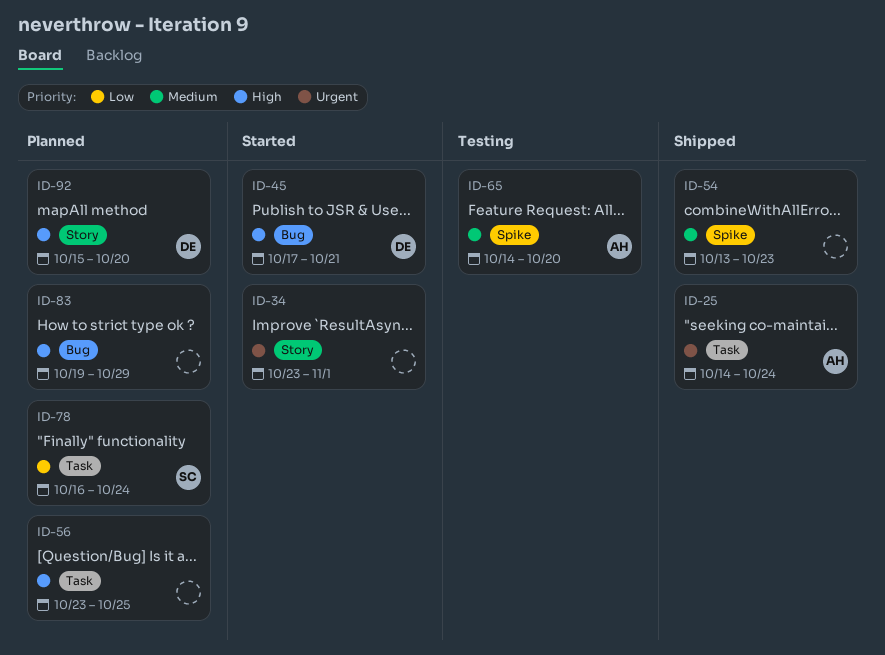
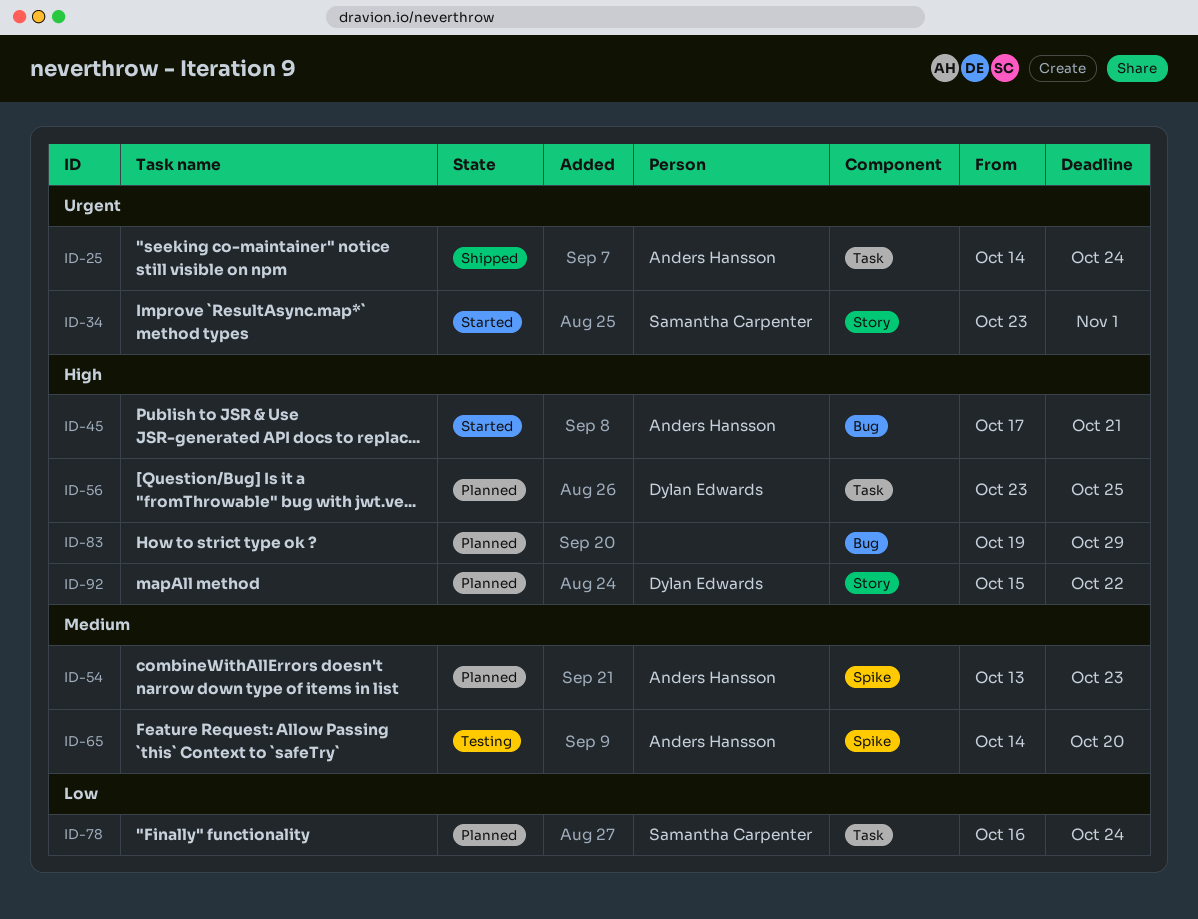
ID-34, owner: none -> Samantha Carpenter
ID-45, owner: Dylan Edwards -> Anders Hansson
ID-54, status: Shipped -> Planned
ID-54, owner: none -> Anders Hansson
ID-56, owner: none -> Dylan Edwards
ID-92, due: Oct 20 -> Oct 22

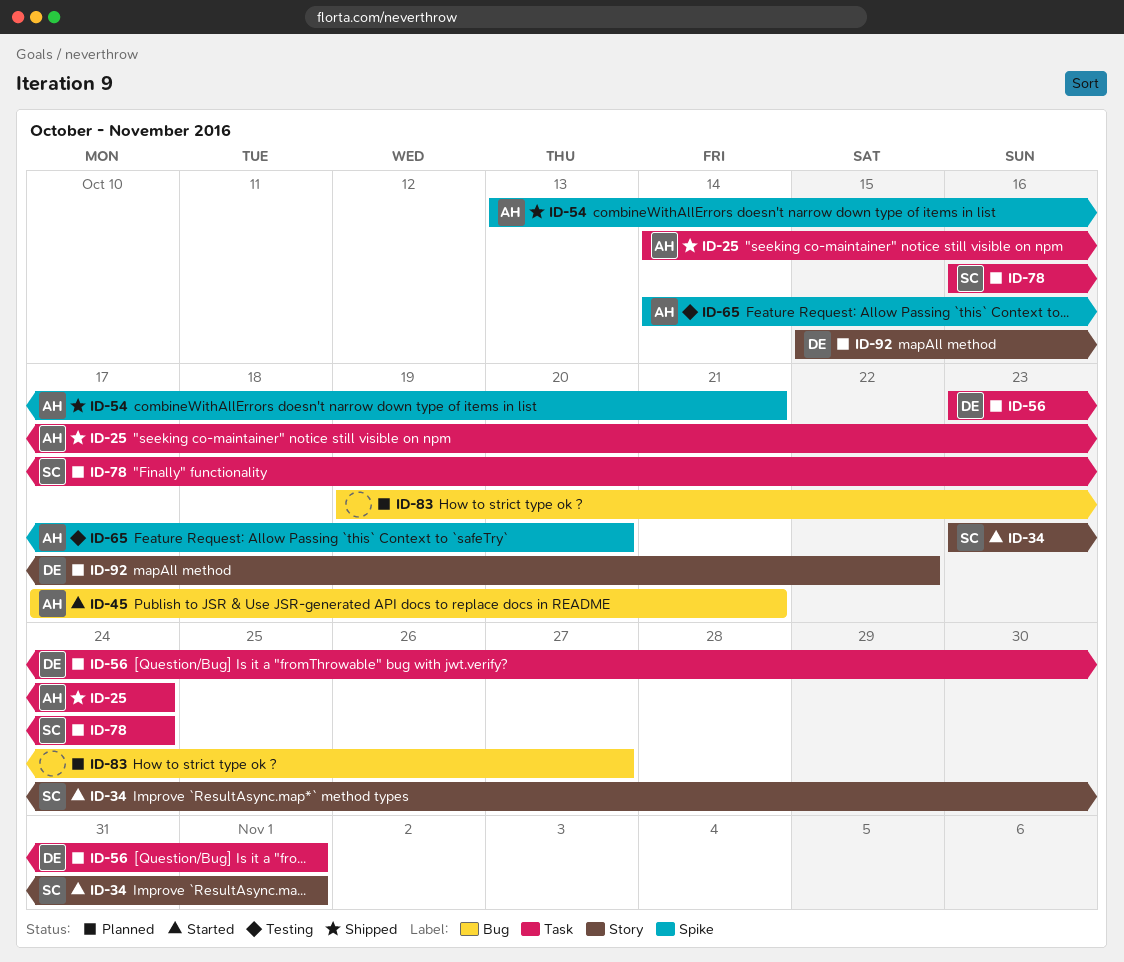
ID-54, status: Planned -> Shipped
ID-54, due: Oct 23 -> Oct 21
ID-56, due: Oct 25 -> Nov 1
ID-83, due: Oct 29 -> Oct 27

